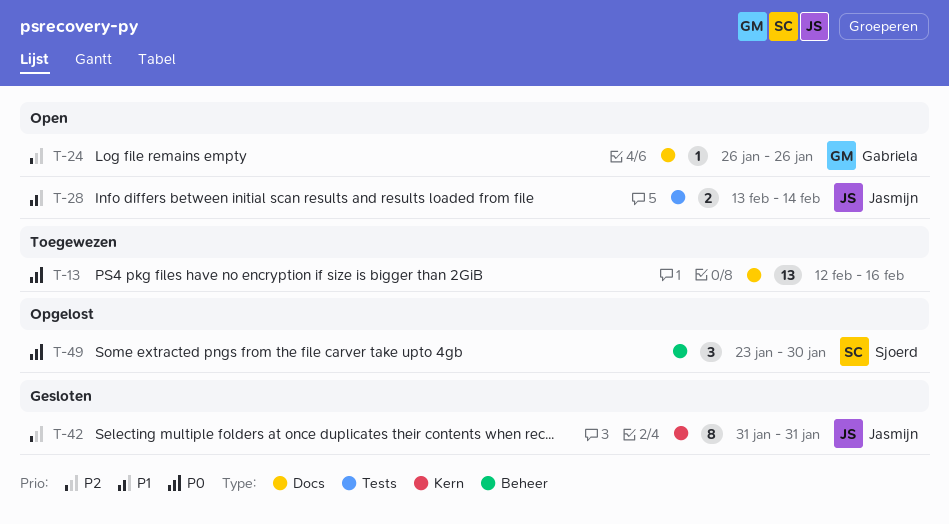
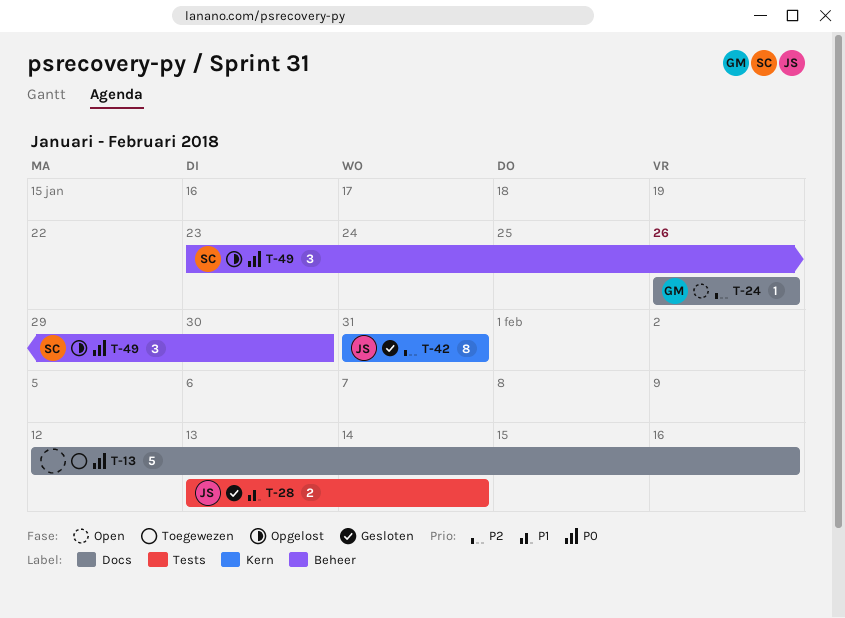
T-13, estimate: 13 -> 5
T-28, status: Open -> Gesloten

